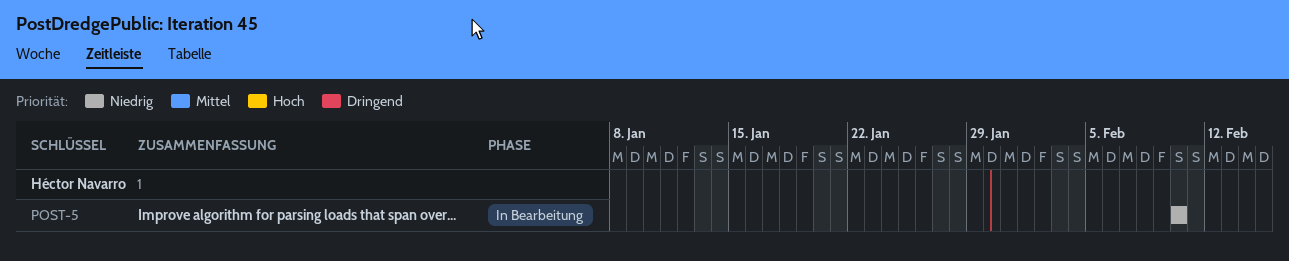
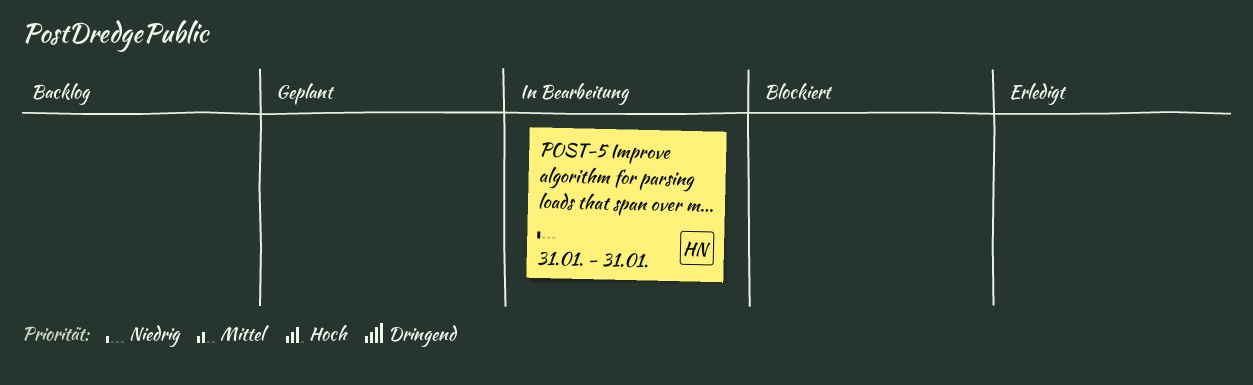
POST-5, start: Feb 10 -> Jan 31
POST-5, due: Feb 10 -> Jan 31

